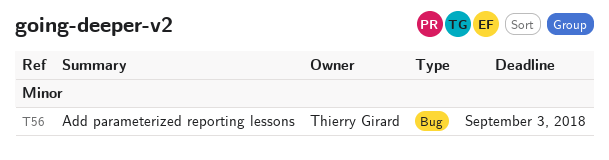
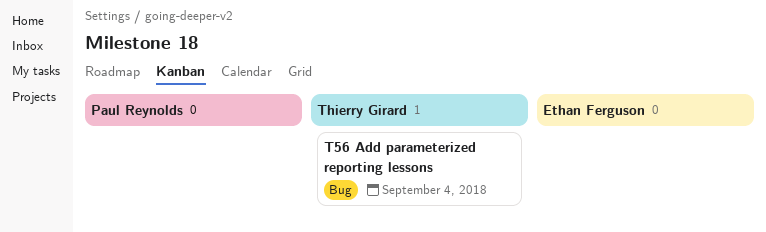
T56, due: Sep 3 -> Sep 4

